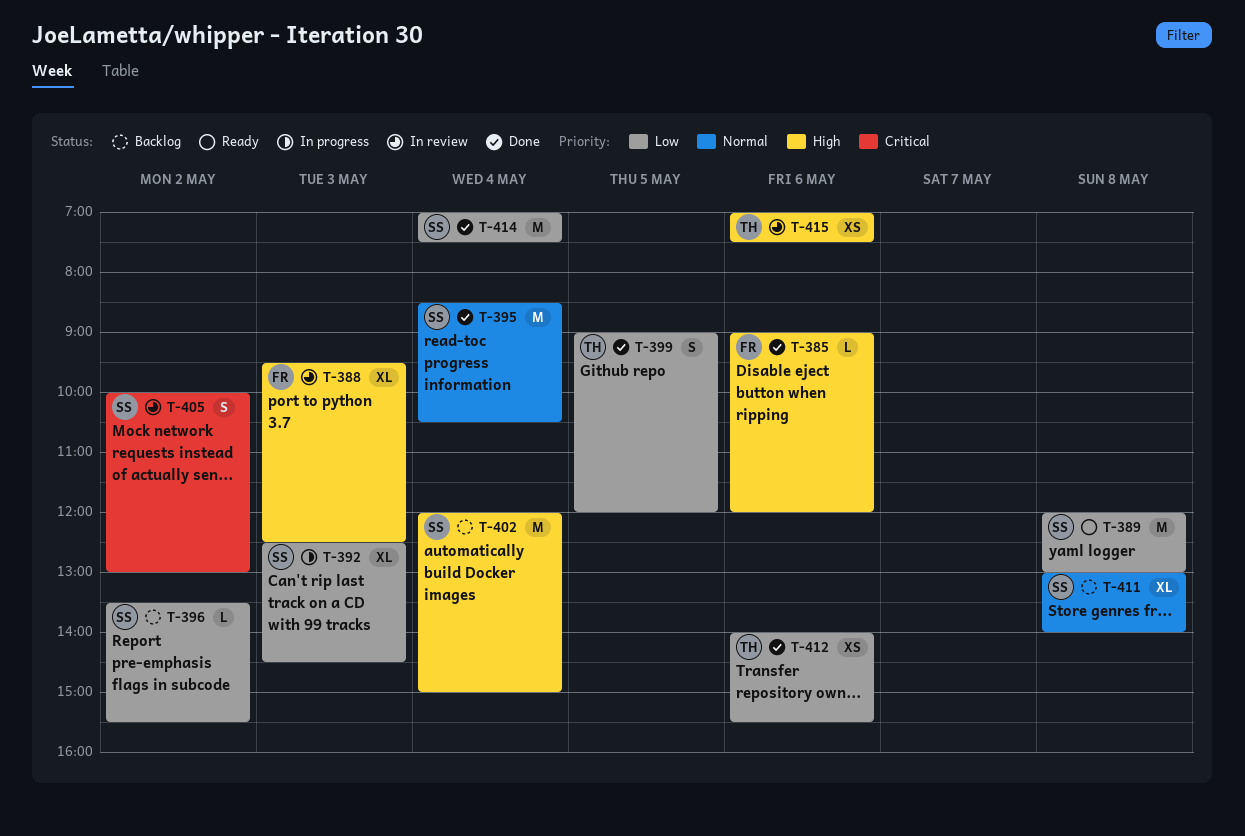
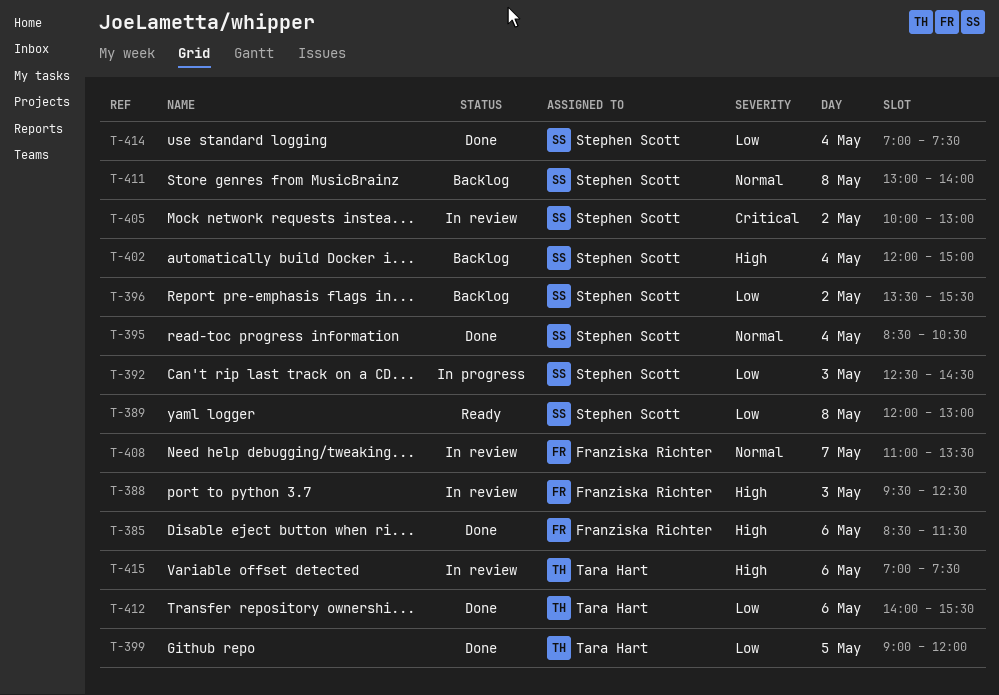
T-385, begins: 09:00 -> 08:30
T-385, ends: 12:00 -> 11:30
T-408: none -> present

